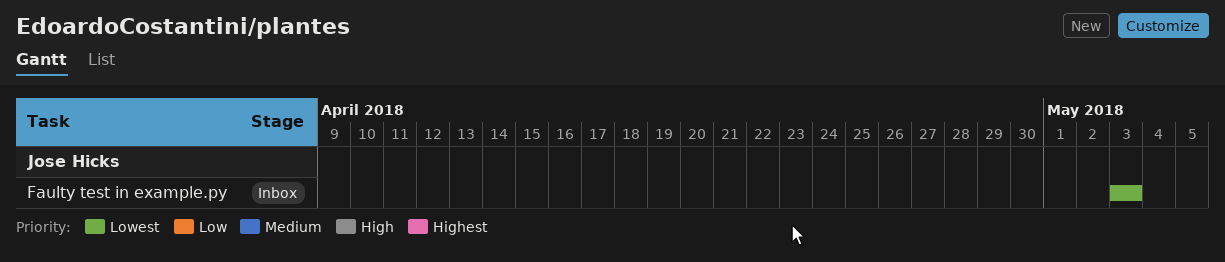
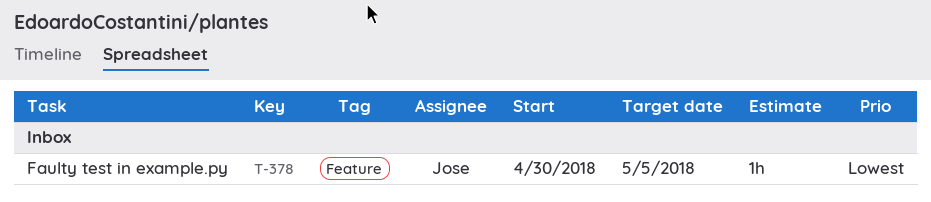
Faulty test in example.py, start: May 3 -> Apr 30
Faulty test in example.py, due: May 3 -> May 5

